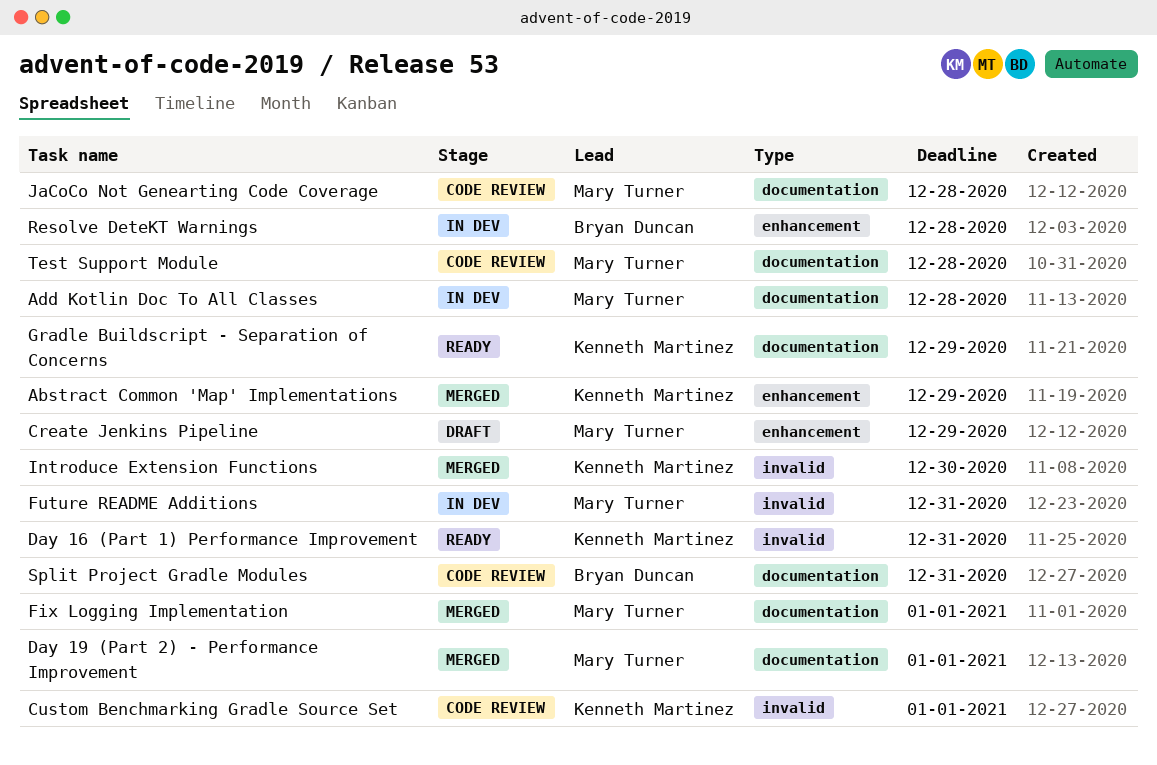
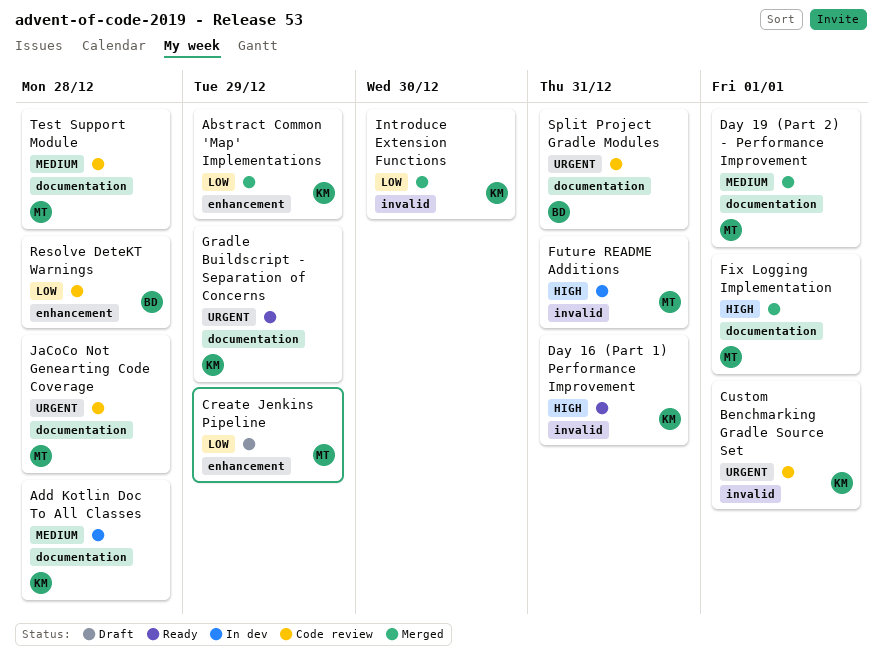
Add Kotlin Doc To All Classes, owner: Mary Turner -> Kenneth Martinez
Resolve DeteKT Warnings, status: In dev -> Code review

